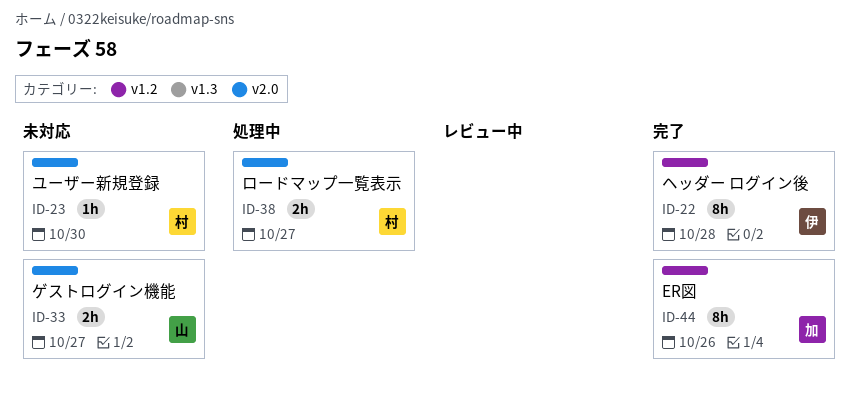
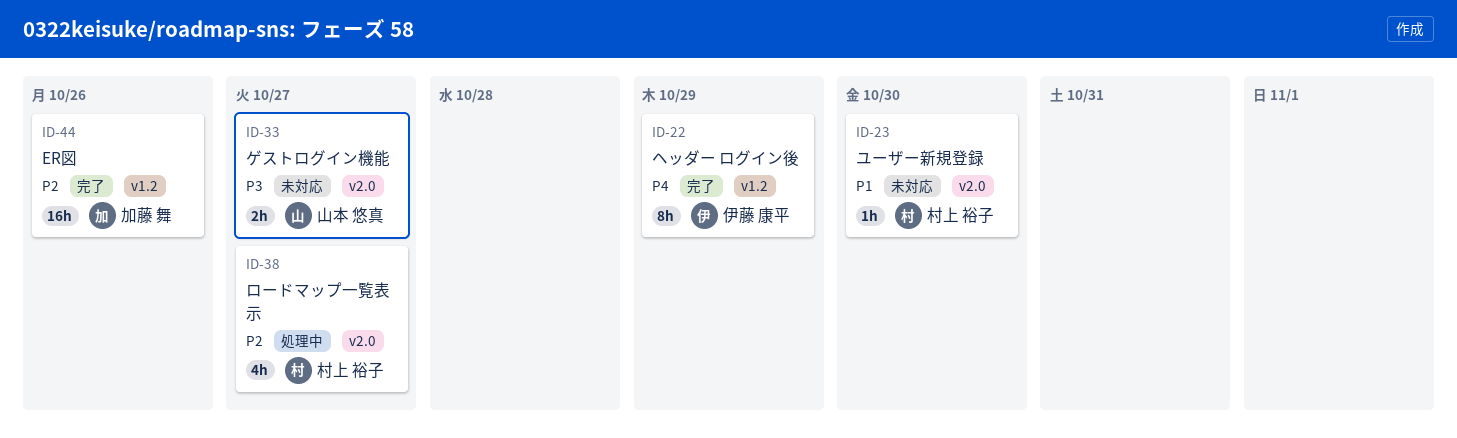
ID-22, due: Oct 28 -> Oct 29
ID-38, estimate: 2h -> 4h
ID-44, estimate: 8h -> 16h

